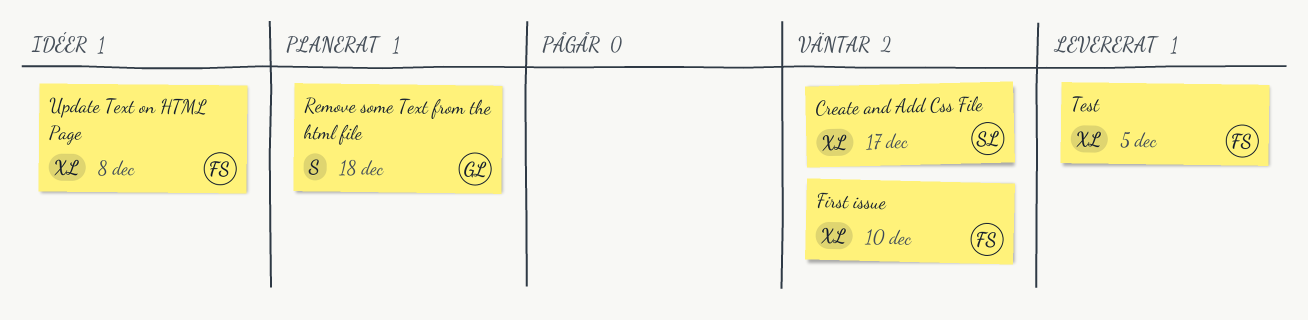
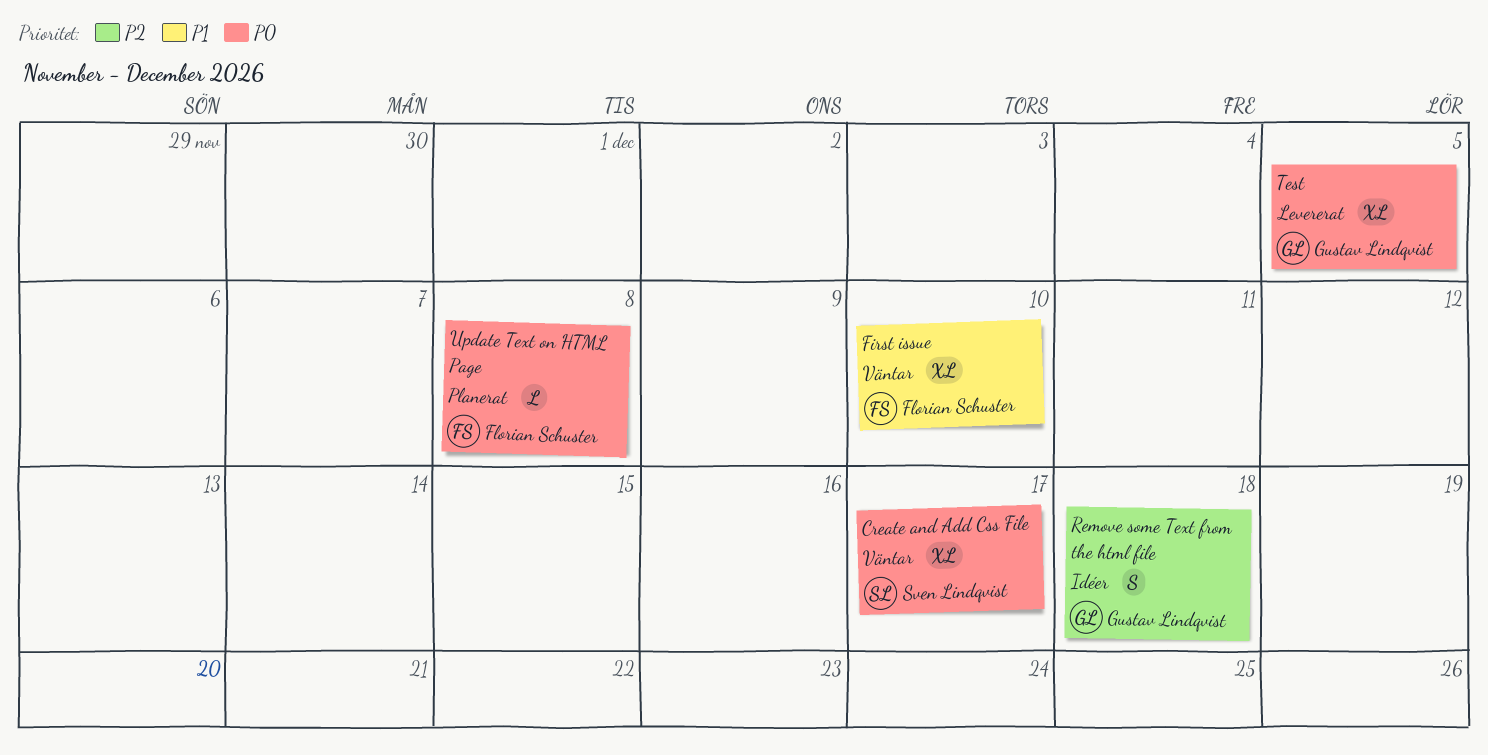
Remove some Text from the html file, status: Planerat -> Idéer
Test, owner: Florian Schuster -> Gustav Lindqvist
Update Text on HTML Page, status: Idéer -> Planerat
Update Text on HTML Page, estimate: XL -> L

